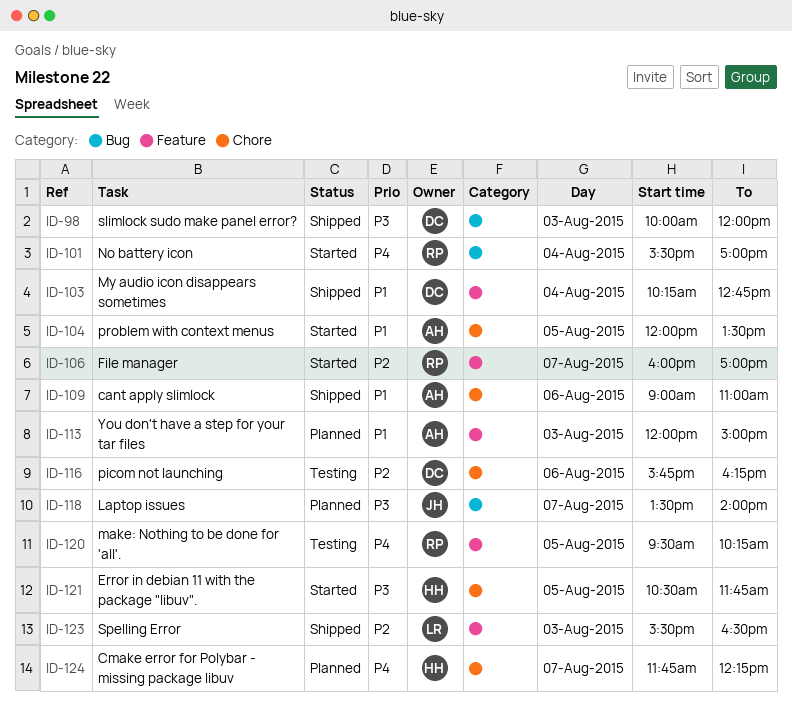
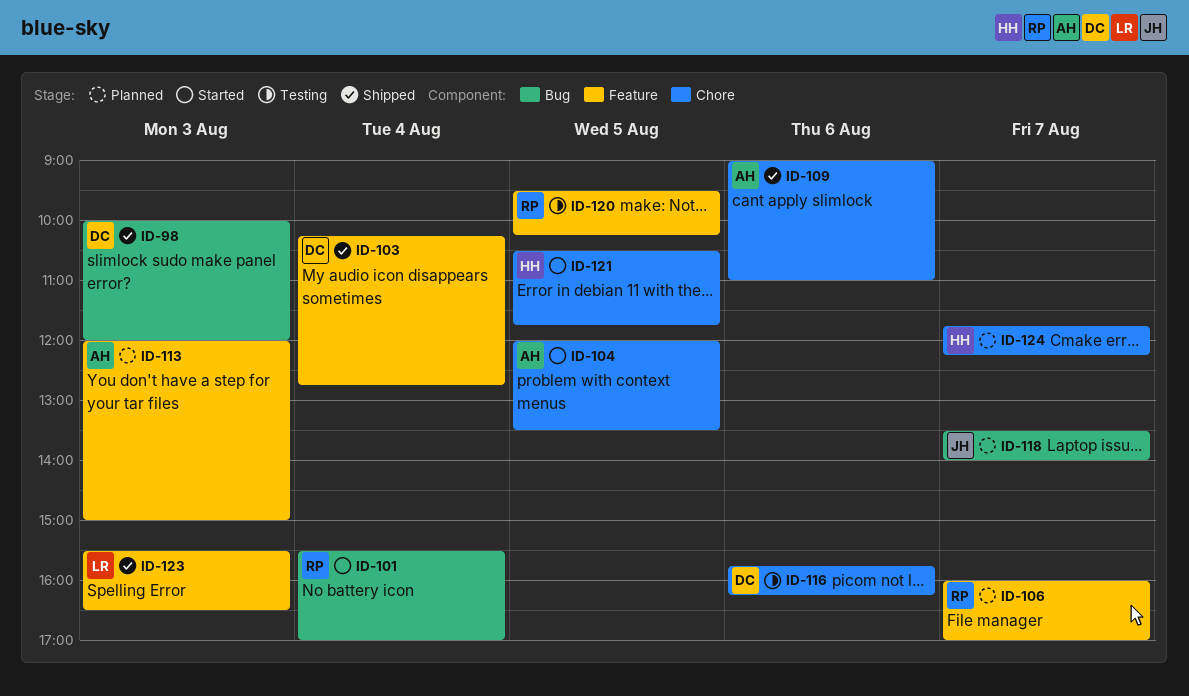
ID-106, status: Started -> Planned

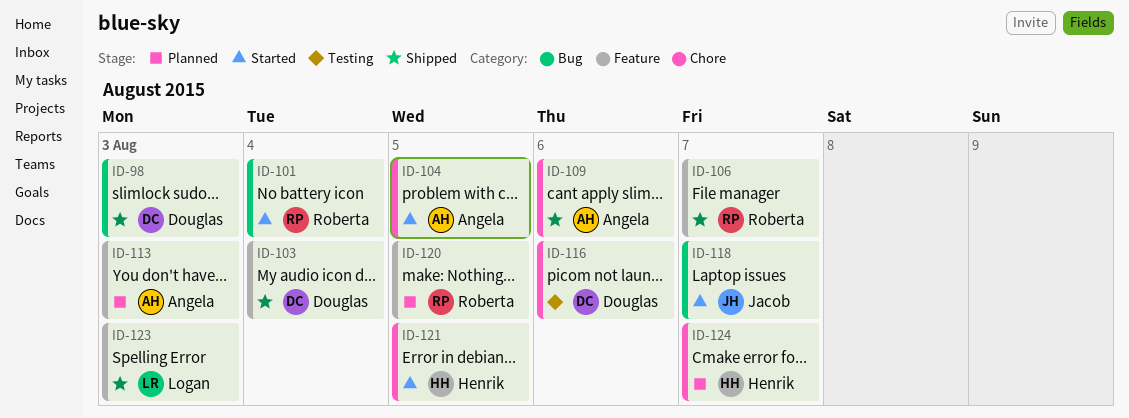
ID-106, status: Planned -> Shipped
ID-118, status: Planned -> Started
ID-120, status: Testing -> Planned

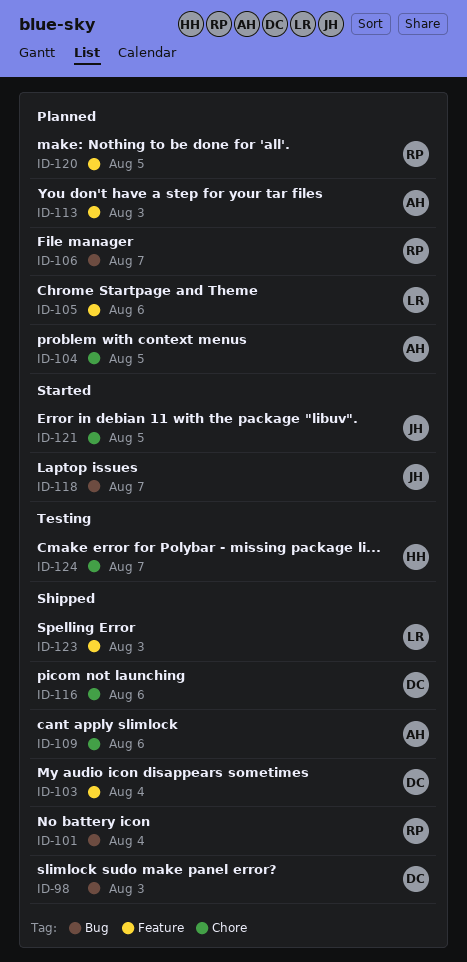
ID-101, status: Started -> Shipped
ID-104, status: Started -> Planned
ID-105: none -> present
ID-106, status: Shipped -> Planned
ID-106, label: Feature -> Bug
ID-116, status: Testing -> Shipped
ID-121, owner: Henrik -> Jacob
ID-124, status: Planned -> Testing

